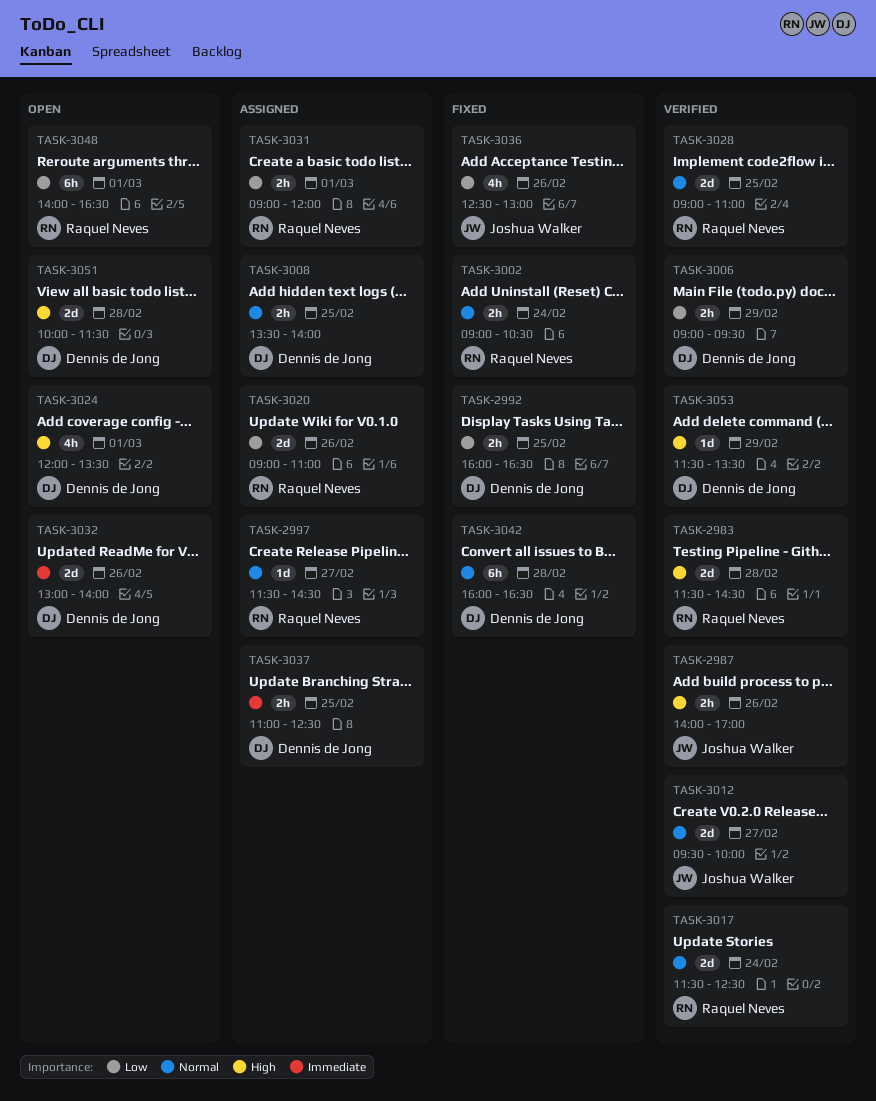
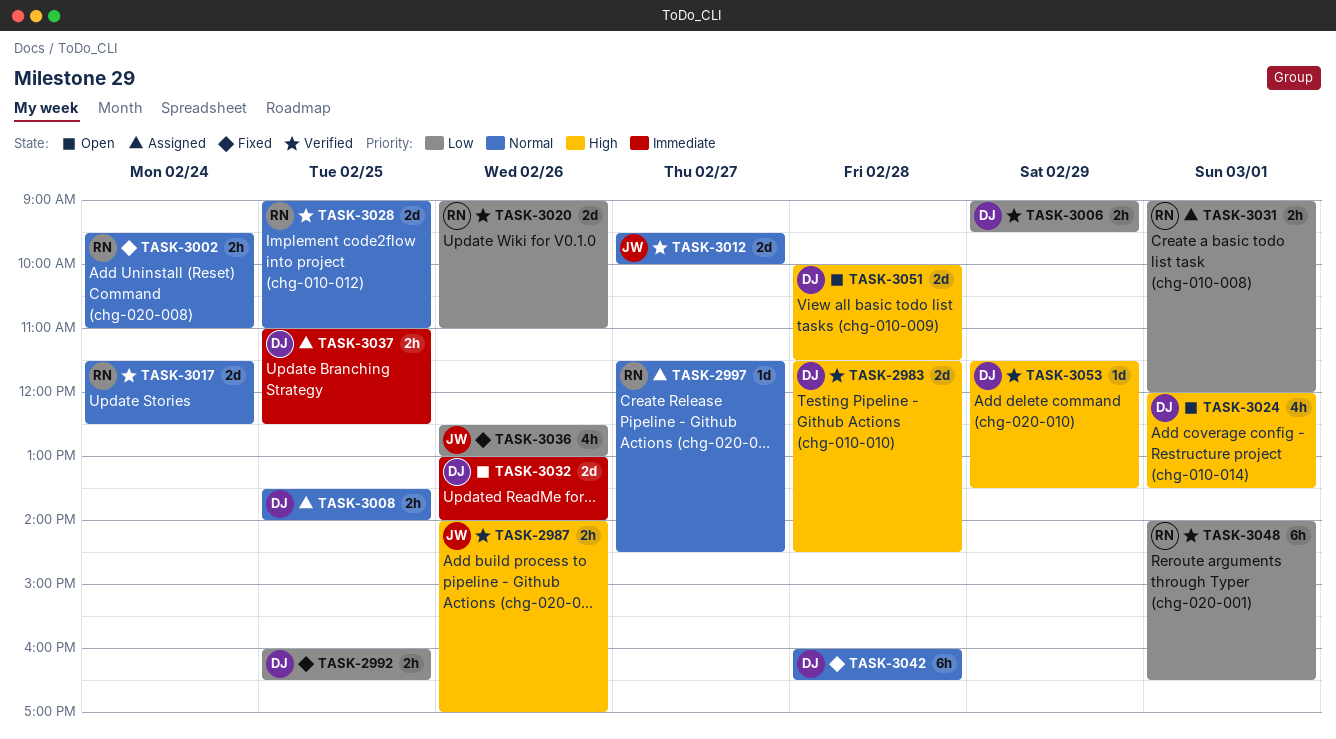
TASK-2983, owner: Raquel Neves -> Dennis de Jong
TASK-3002, begins: 09:00 -> 09:30
TASK-3002, ends: 10:30 -> 11:00
TASK-3020, status: Assigned -> Verified
TASK-3048, status: Open -> Verified

